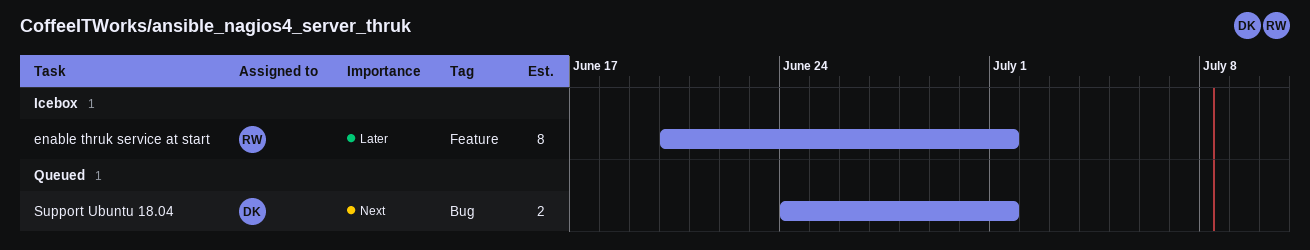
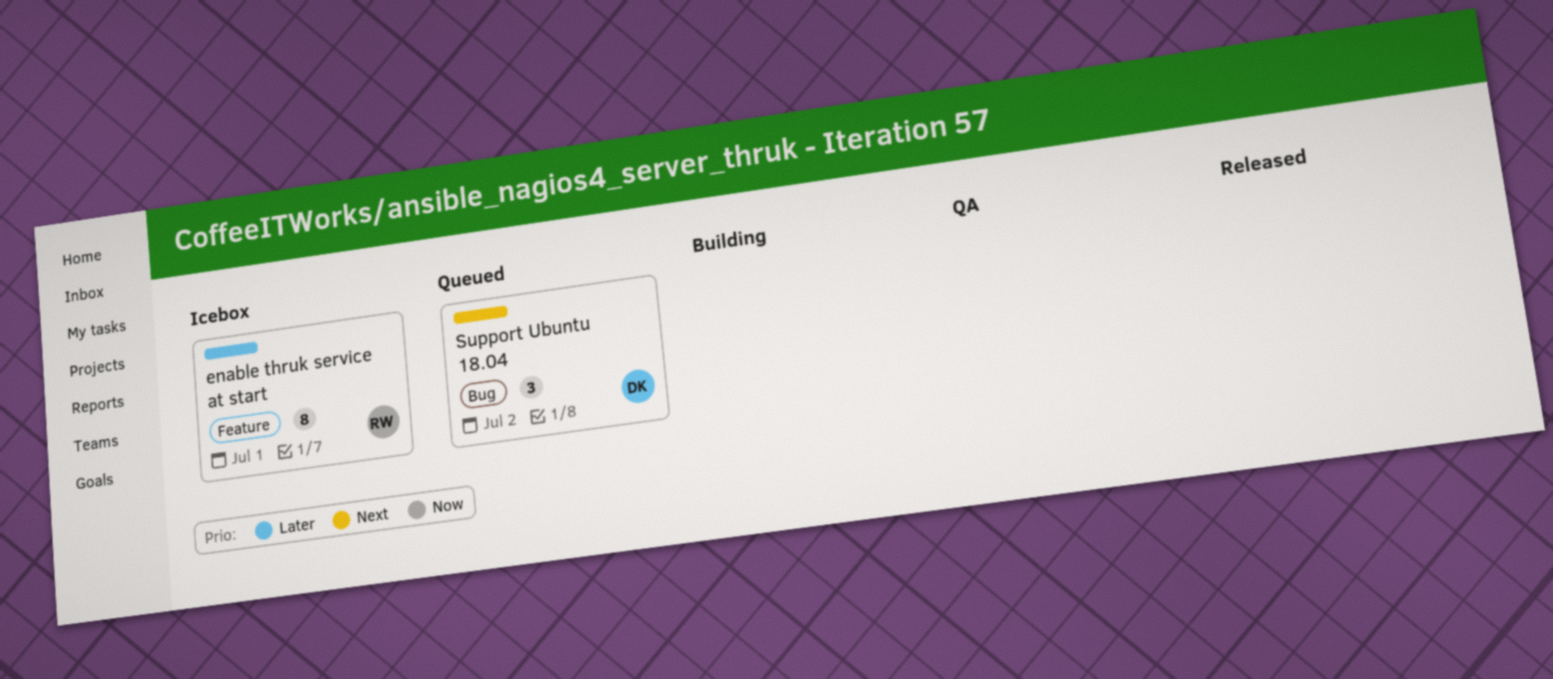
Support Ubuntu 18.04, estimate: 2 -> 3
Support Ubuntu 18.04, due: Jul 1 -> Jul 2

